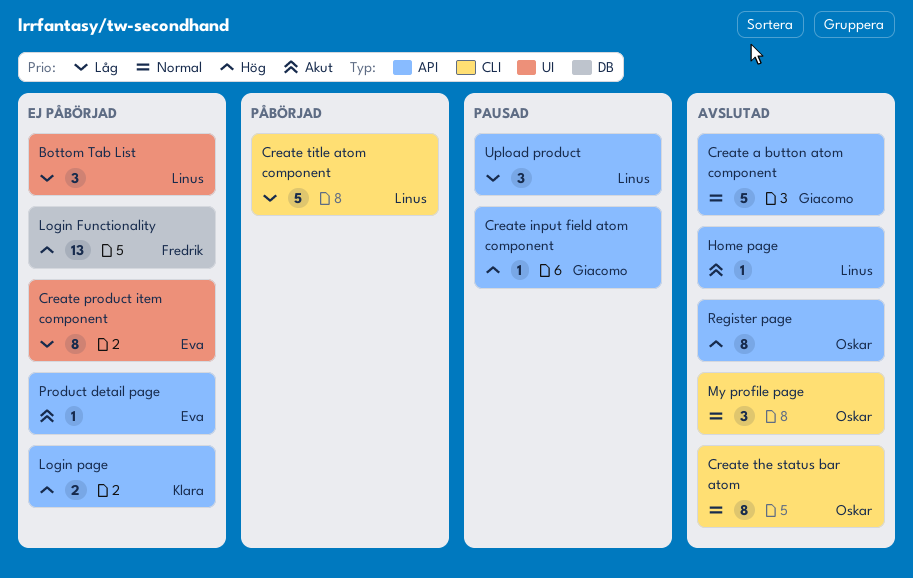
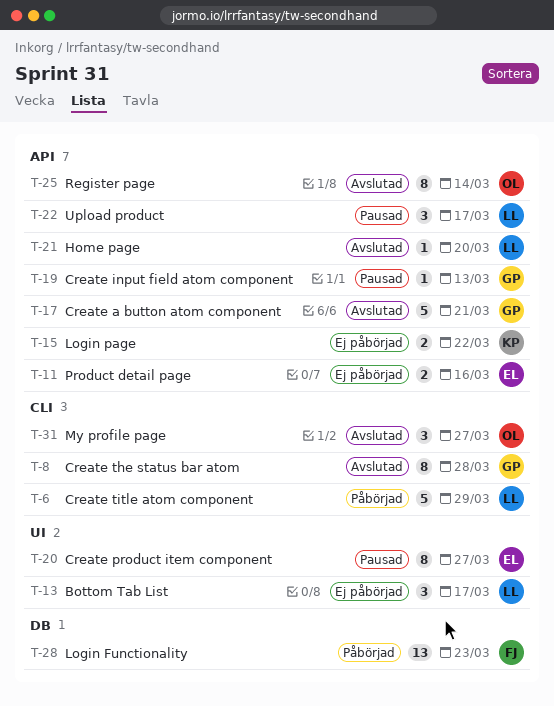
Create product item component, status: Ej påbörjad -> Pausad
Create the status bar atom, owner: Oskar -> Giacomo
Login Functionality, status: Ej påbörjad -> Påbörjad
Product detail page, estimate: 1 -> 2

